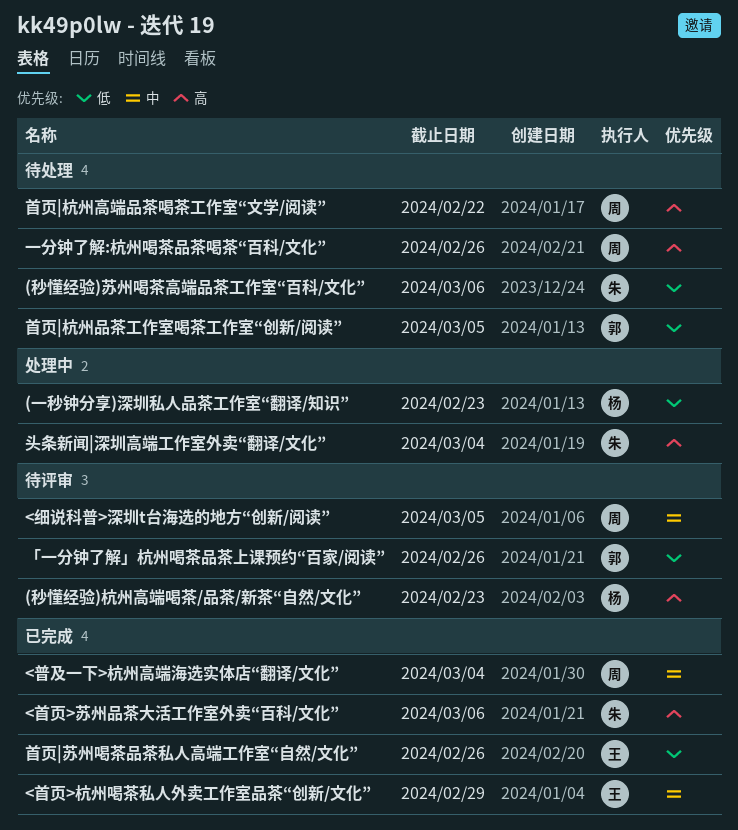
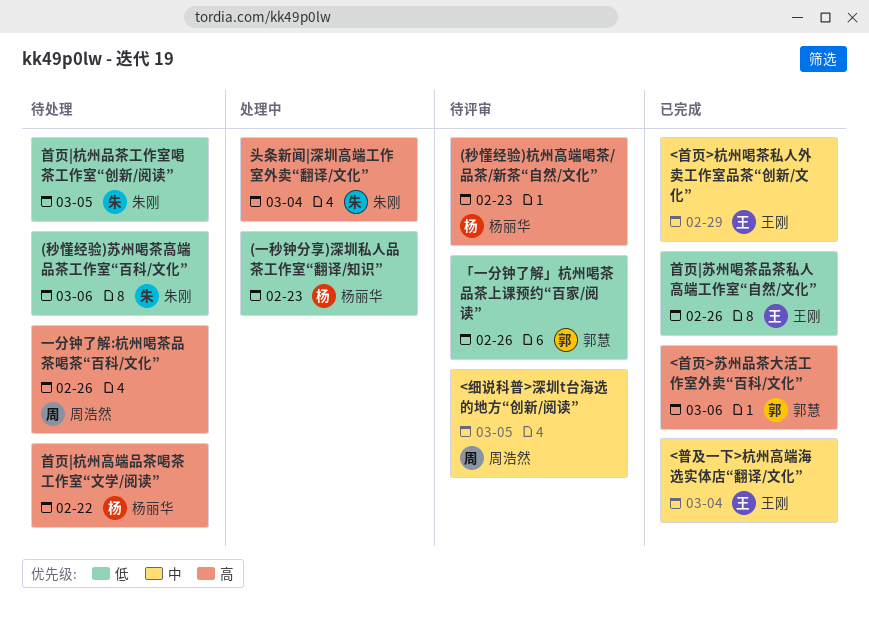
<普及一下>杭州高端海选实体店“翻译/文化”, owner: 周浩然 -> 王刚
<首页>苏州品茶大活工作室外卖“百科/文化”, owner: 朱刚 -> 郭慧
首页|杭州品茶工作室喝茶工作室“创新/阅读”, owner: 郭慧 -> 朱刚
首页|杭州高端品茶喝茶工作室“文学/阅读”, owner: 周浩然 -> 杨丽华

